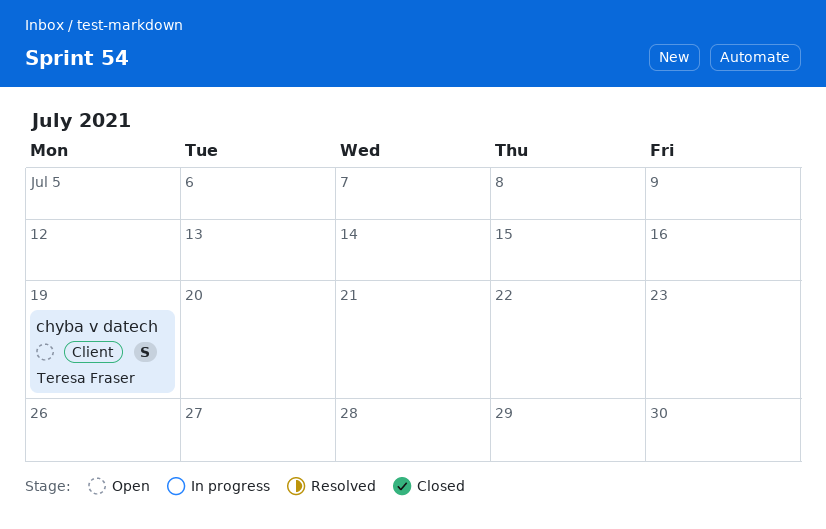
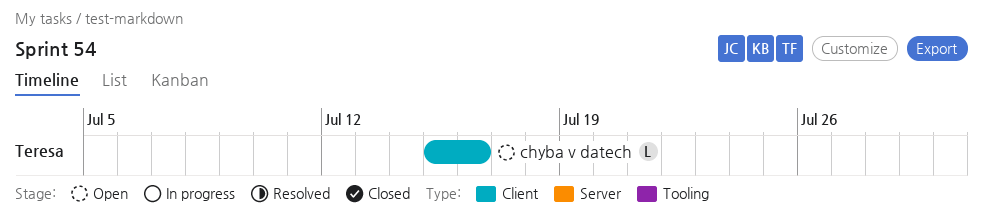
chyba v datech, estimate: S -> L
chyba v datech, due: Jul 19 -> Jul 16

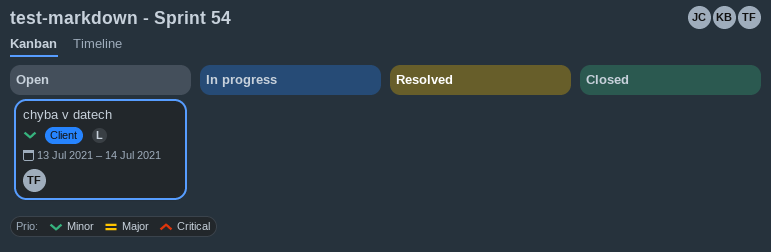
chyba v datech, start: Jul 15 -> Jul 13
chyba v datech, due: Jul 16 -> Jul 14

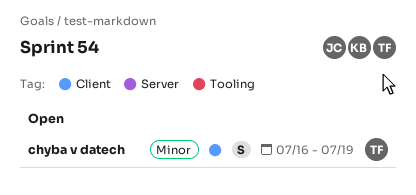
chyba v datech, estimate: L -> S
chyba v datech, start: Jul 13 -> Jul 16
chyba v datech, due: Jul 14 -> Jul 19

